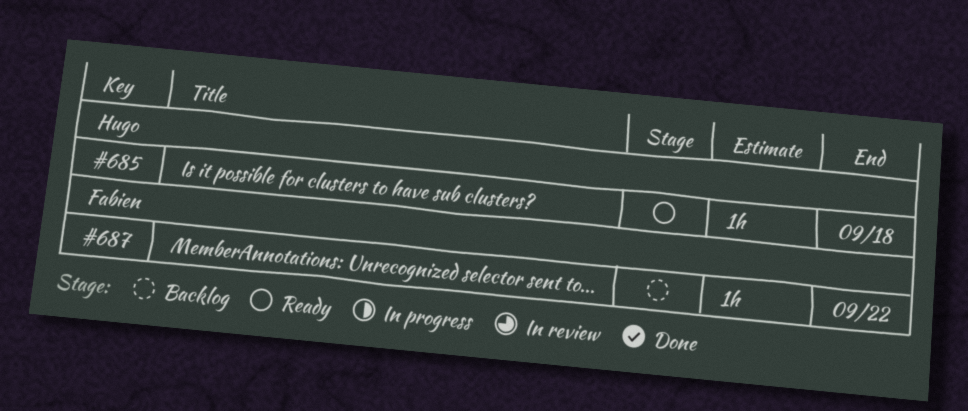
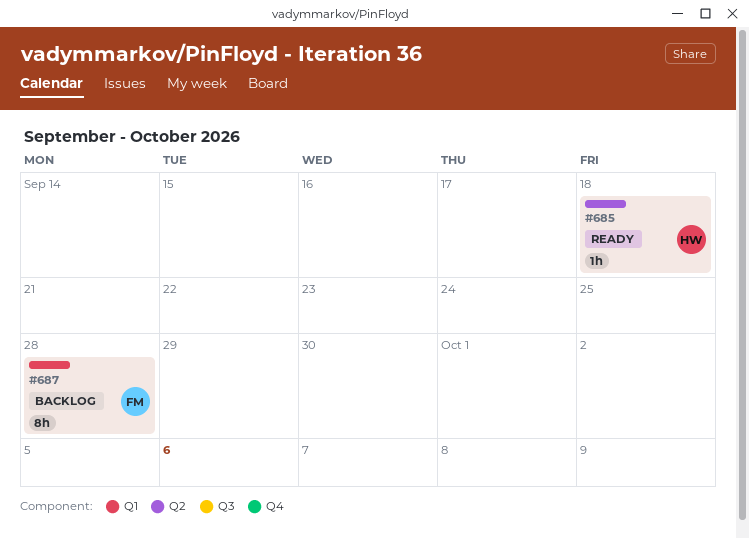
#687, estimate: 1h -> 8h
#687, due: Sep 22 -> Sep 28

